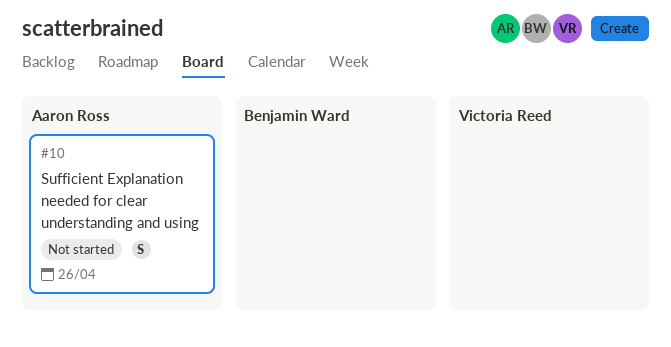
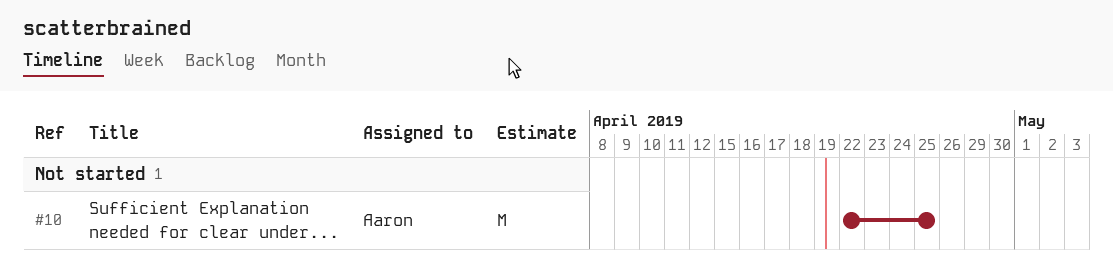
#10, estimate: S -> M
#10, due: Apr 26 -> Apr 25

